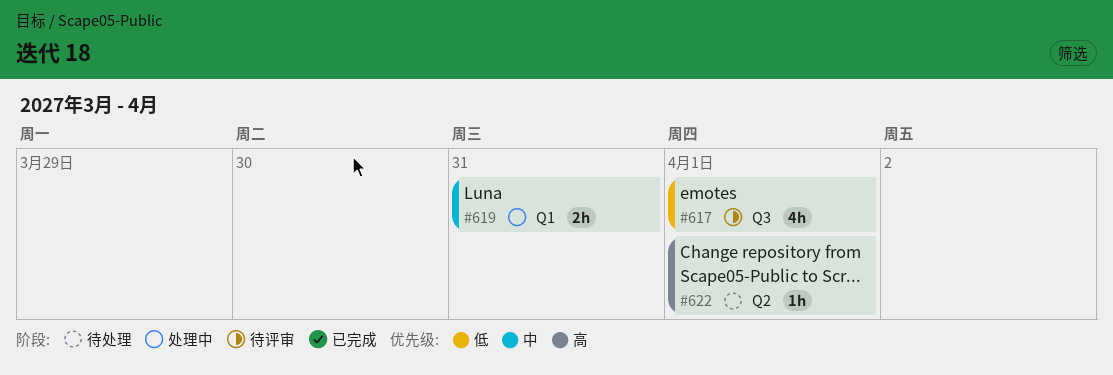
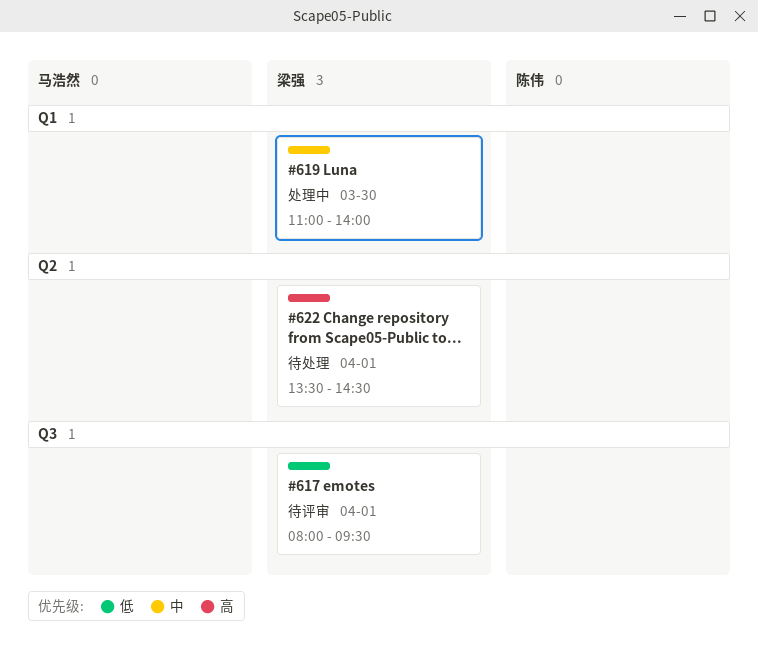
#619, day: Mar 31 -> Mar 30

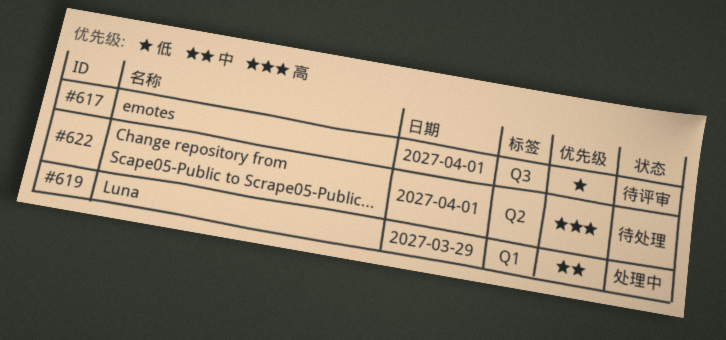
#619, day: Mar 30 -> Mar 29

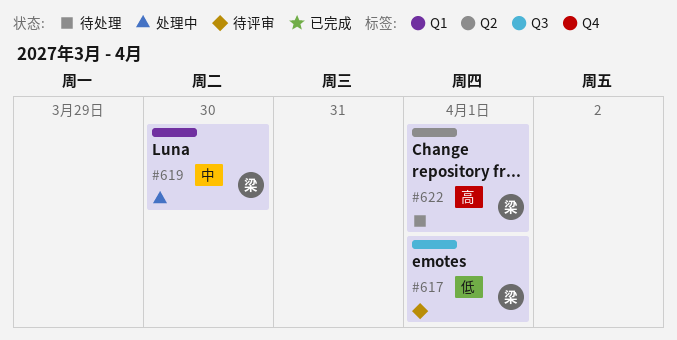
#619, day: Mar 29 -> Mar 30

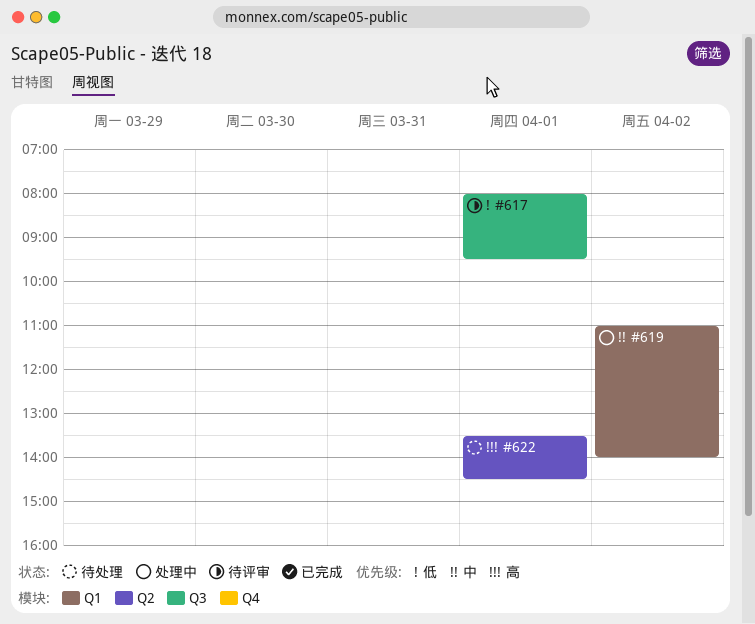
#619, day: Mar 30 -> Apr 2

